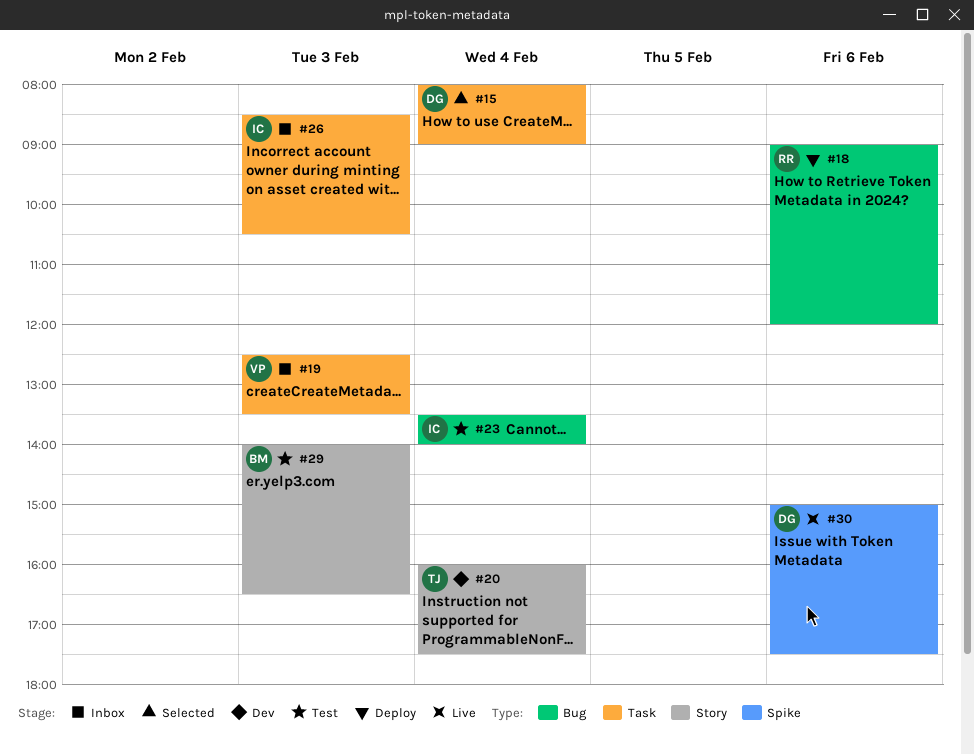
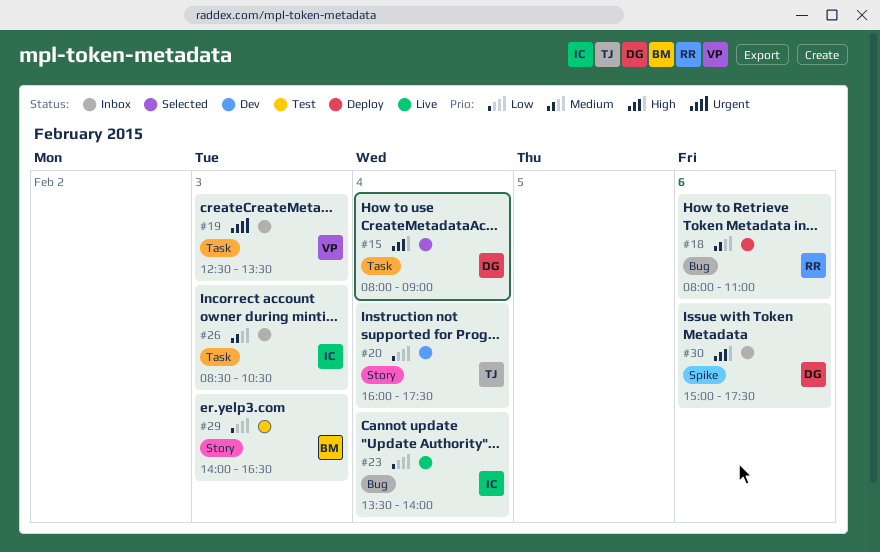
#18, begins: 09:00 -> 08:00
#18, ends: 12:00 -> 11:00
#23, status: Test -> Live
#30, status: Live -> Inbox

